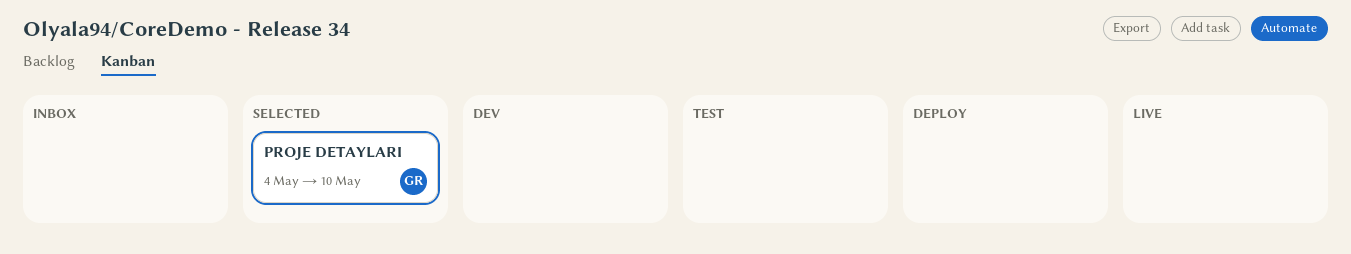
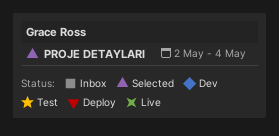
PROJE DETAYLARI, start: May 4 -> May 2
PROJE DETAYLARI, due: May 10 -> May 4

